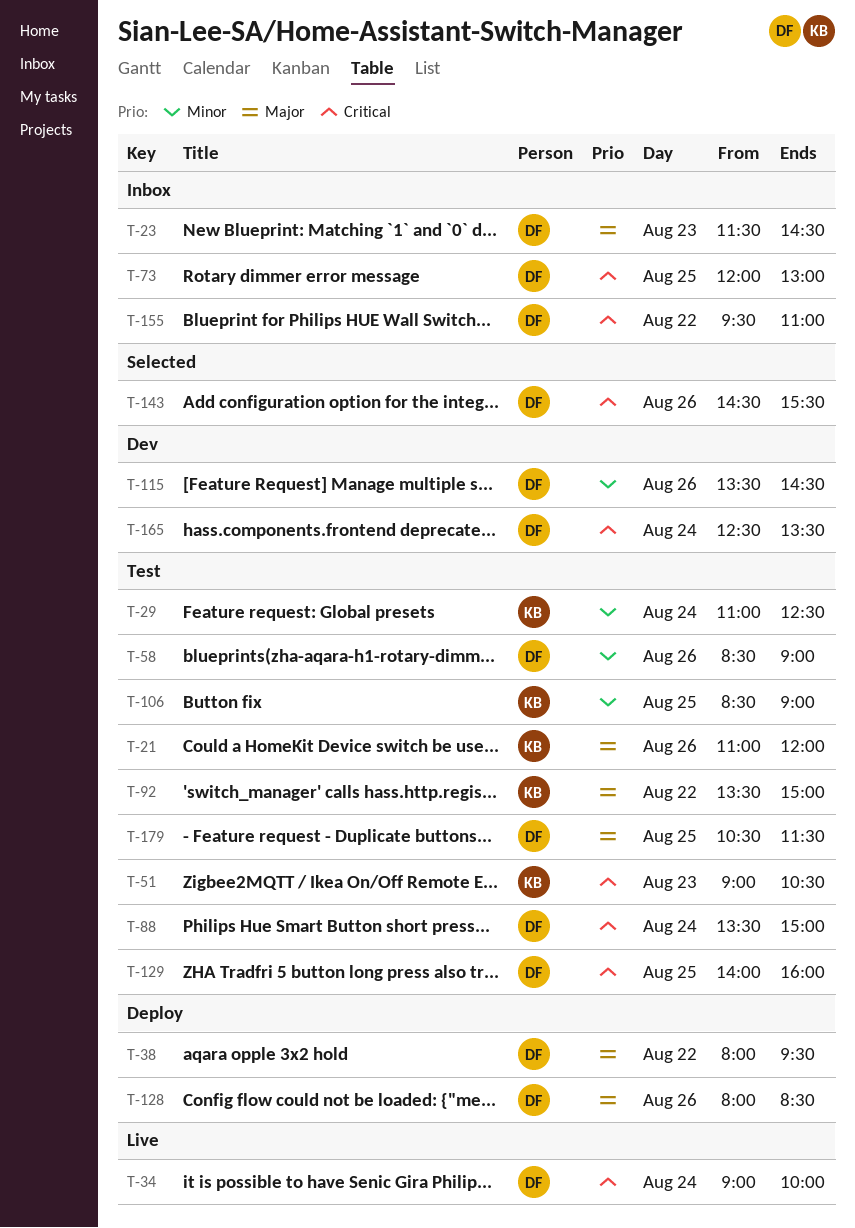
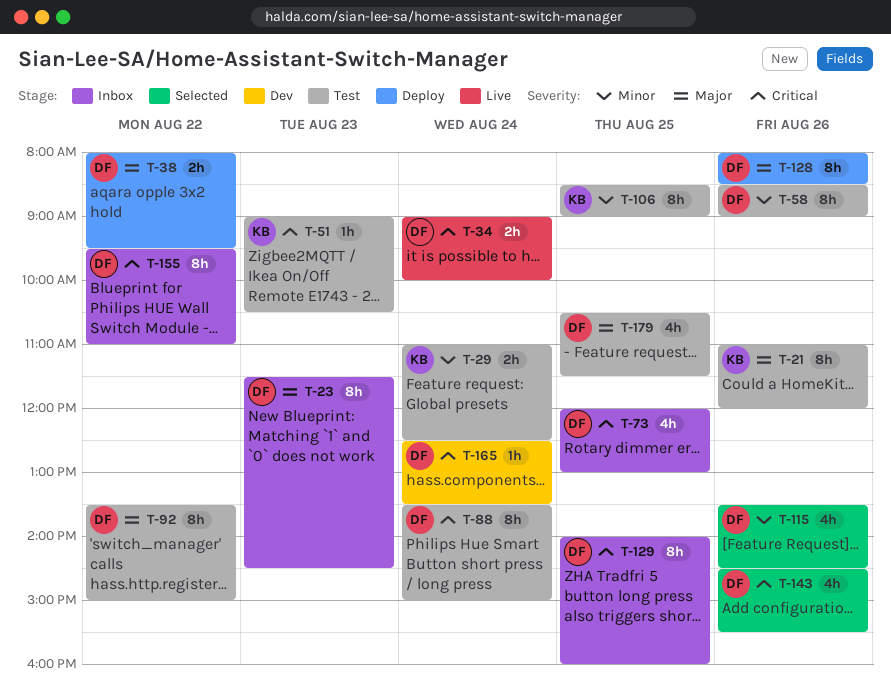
T-92, owner: KB -> DF
T-115, status: Dev -> Selected
T-129, status: Test -> Inbox

